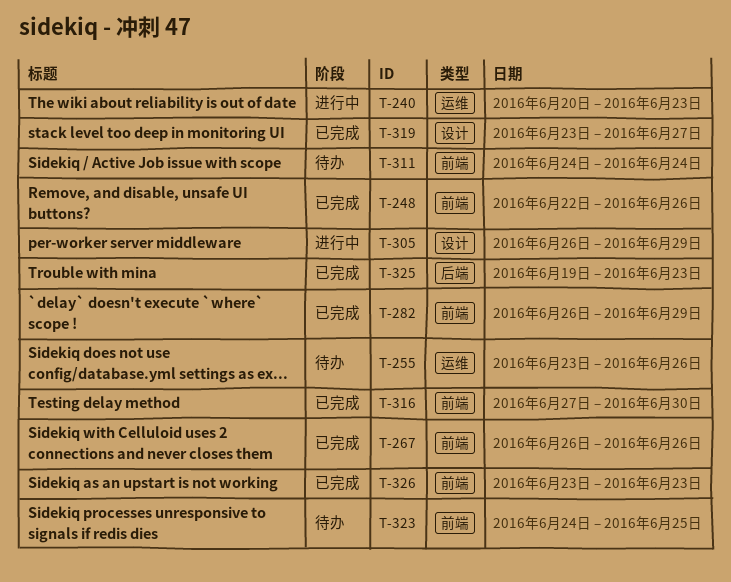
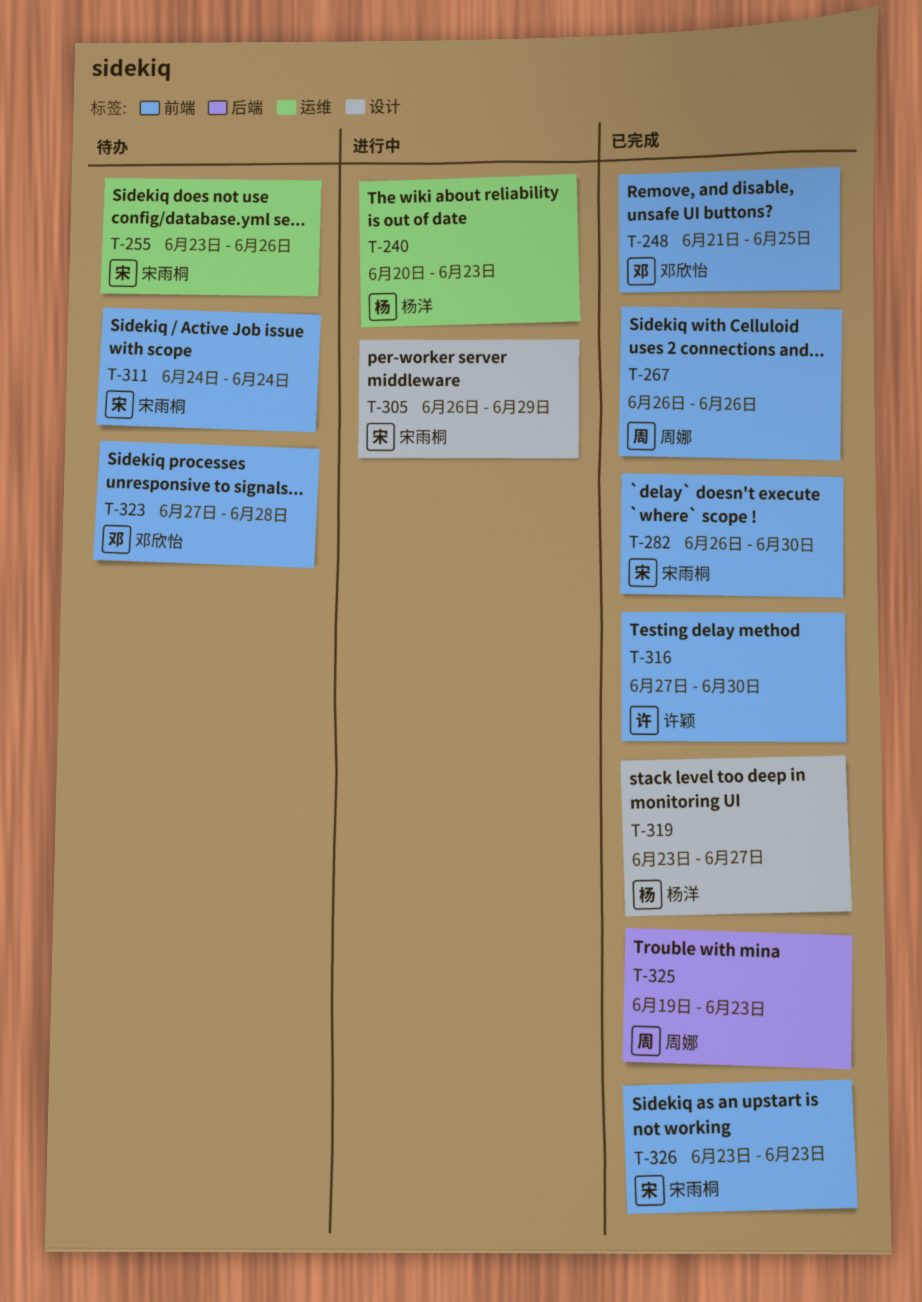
T-248, start: Jun 22 -> Jun 21
T-248, due: Jun 26 -> Jun 25
T-282, due: Jun 29 -> Jun 30
T-323, start: Jun 24 -> Jun 27
T-323, due: Jun 25 -> Jun 28

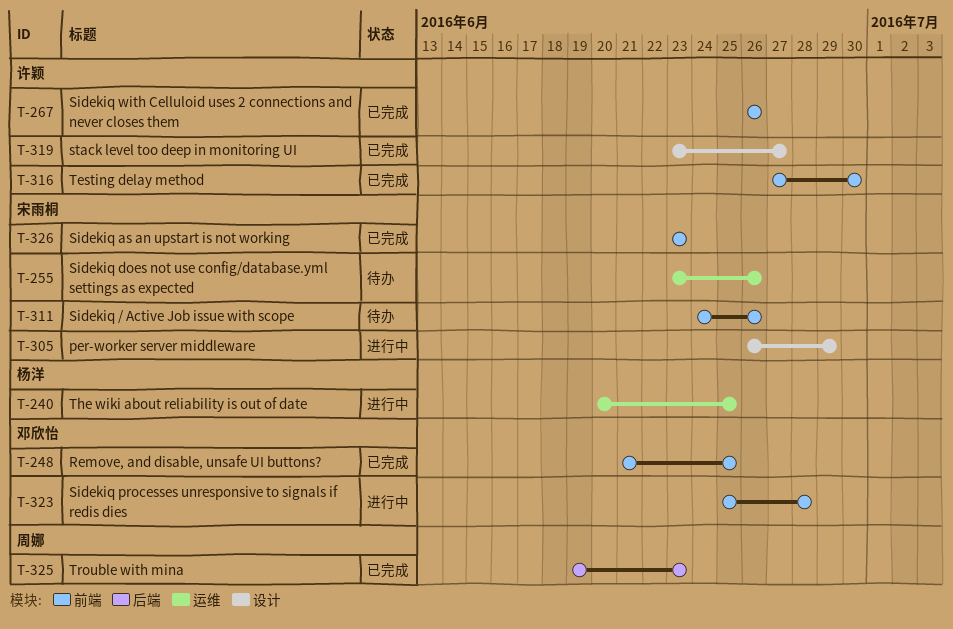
T-240, due: Jun 23 -> Jun 25
T-267, owner: 周娜 -> 许颖
T-282: present -> none
T-311, due: Jun 24 -> Jun 26
T-319, owner: 杨洋 -> 许颖
T-323, status: 待办 -> 进行中
T-323, start: Jun 27 -> Jun 25

